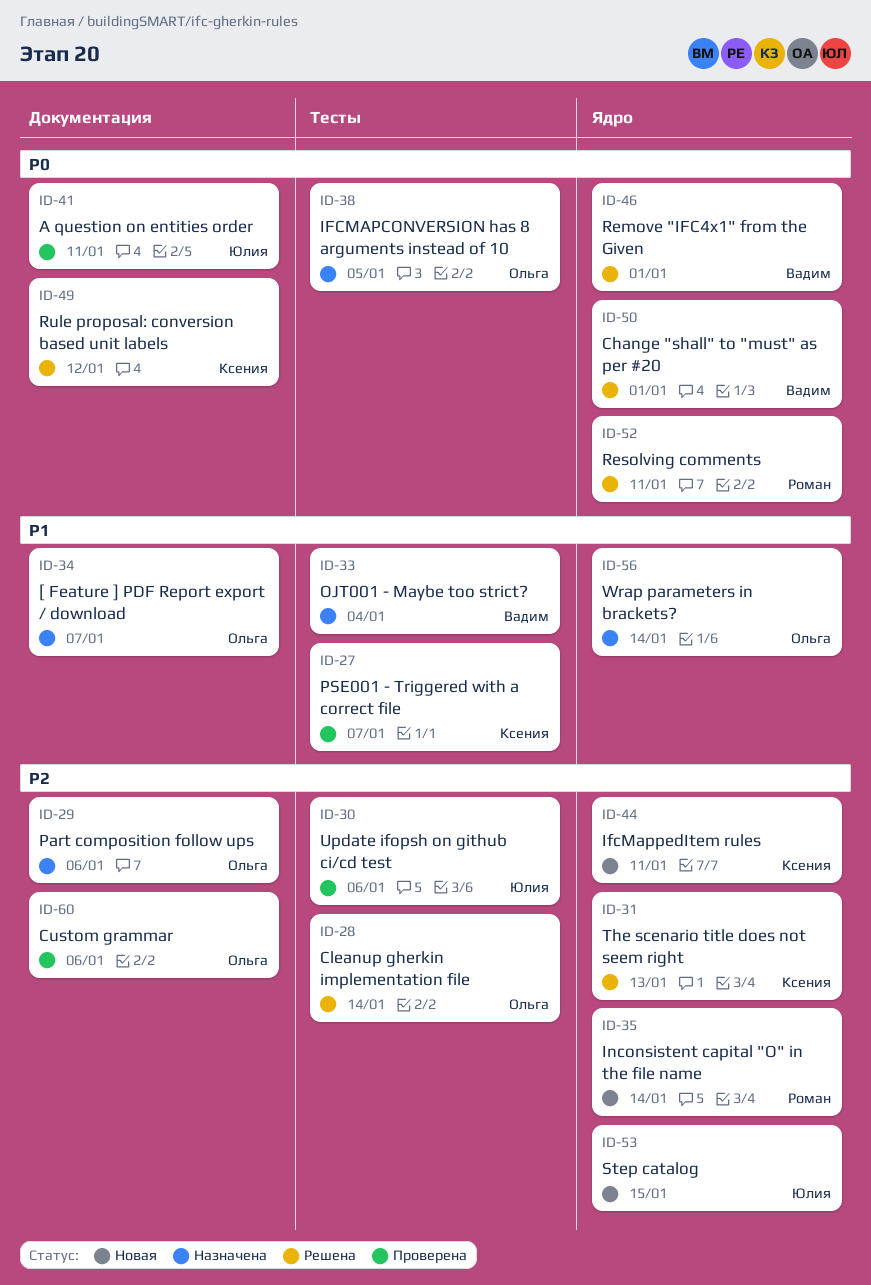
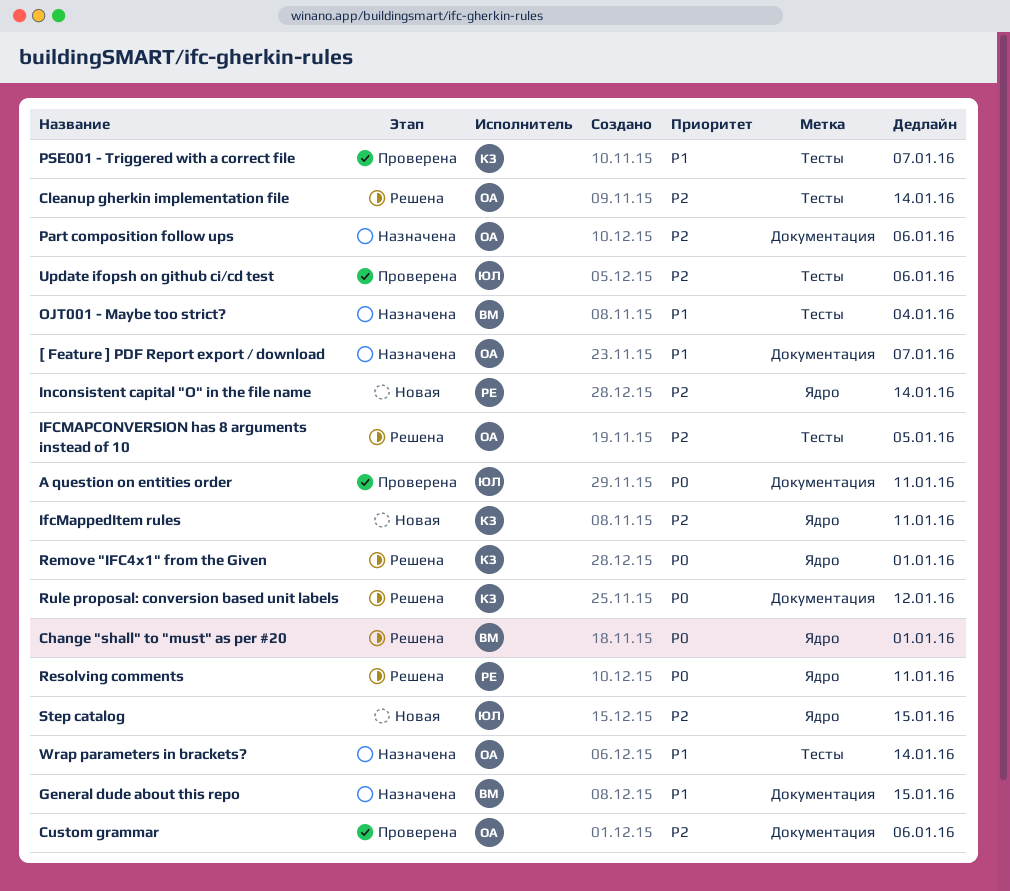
General dude about this repo: none -> present
IFCMAPCONVERSION has 8 arguments instead of 10, status: Назначена -> Решена
IFCMAPCONVERSION has 8 arguments instead of 10, priority: P0 -> P2
Remove "IFC4x1" from the Given, owner: Вадим -> Ксения
The scenario title does not seem right: present -> none
Wrap parameters in brackets?, label: Ядро -> Тесты

